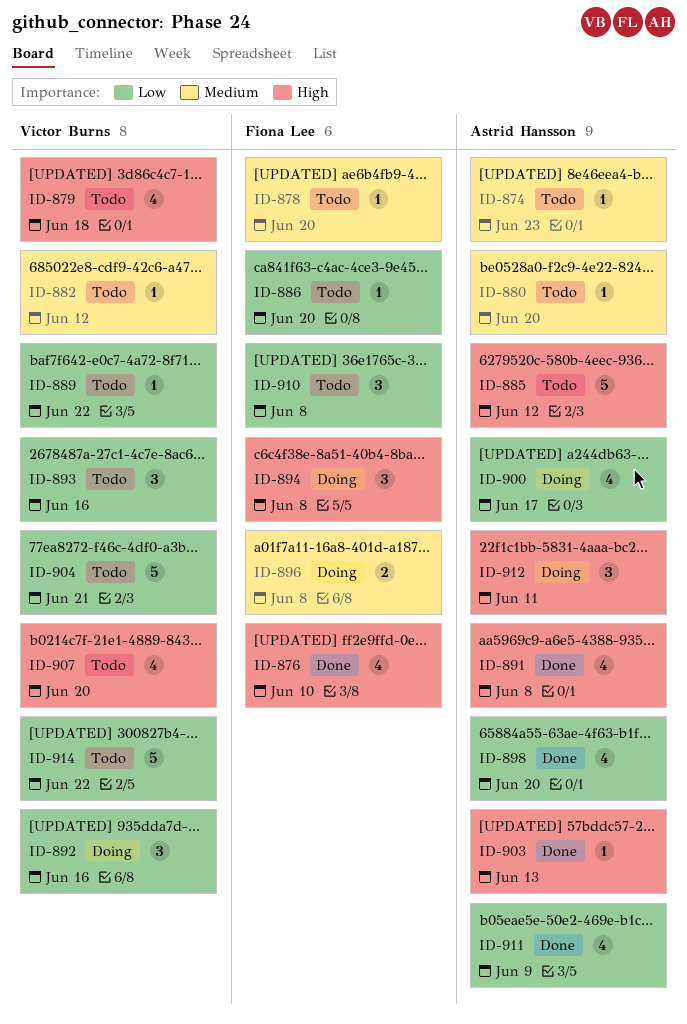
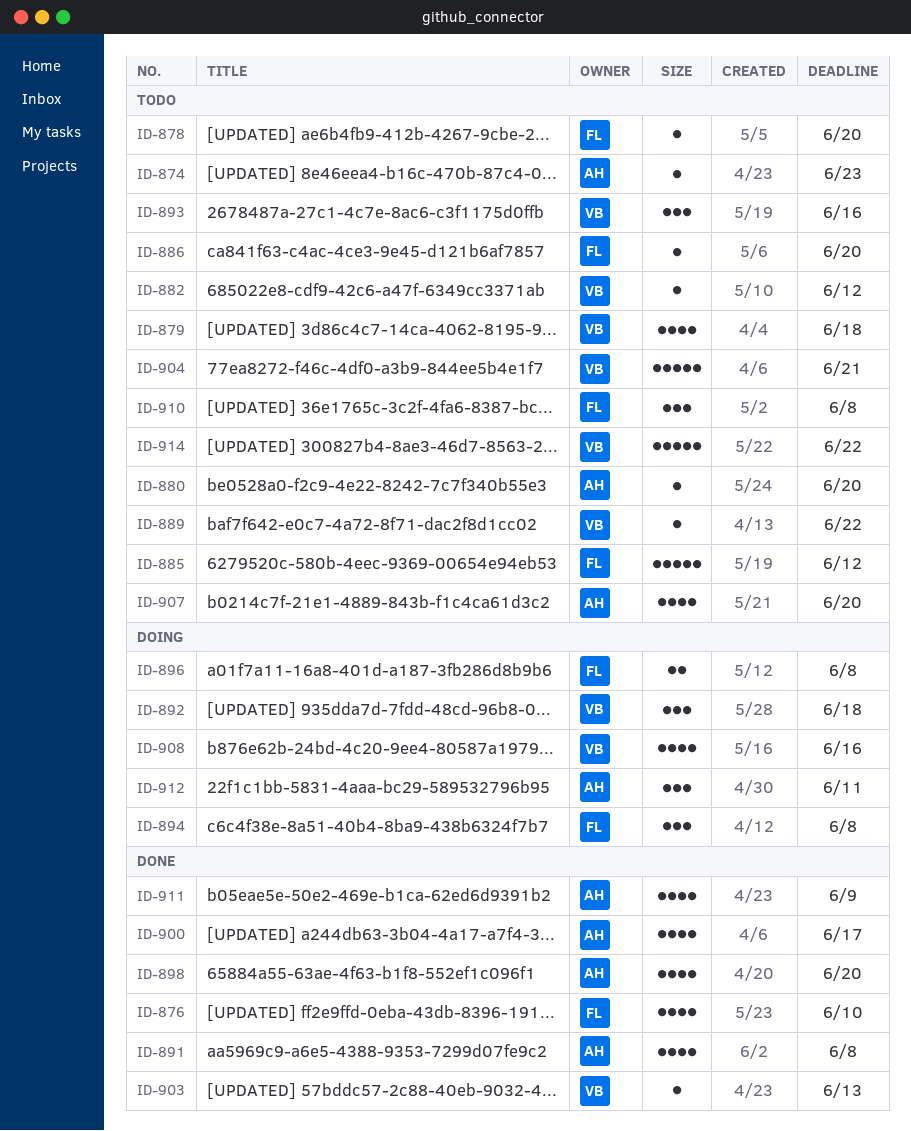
ID-885, owner: Astrid Hansson -> Fiona Lee
ID-892, due: Jun 16 -> Jun 18
ID-900, status: Doing -> Done
ID-903, owner: Astrid Hansson -> Victor Burns
ID-907, owner: Victor Burns -> Astrid Hansson
ID-908: none -> present

